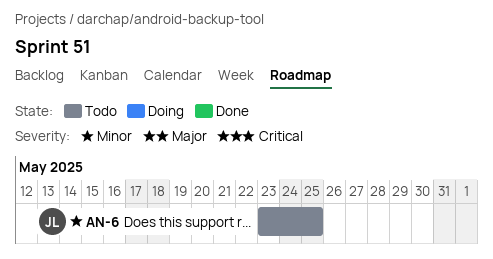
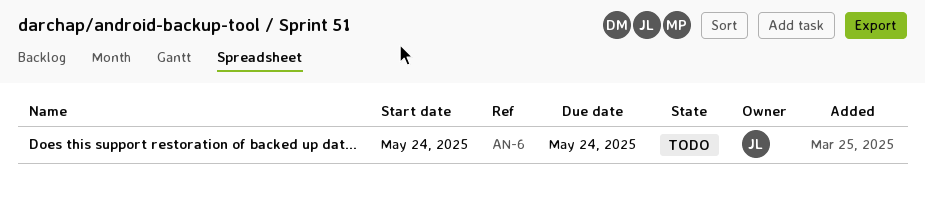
AN-6, start: May 23 -> May 24
AN-6, due: May 25 -> May 24

